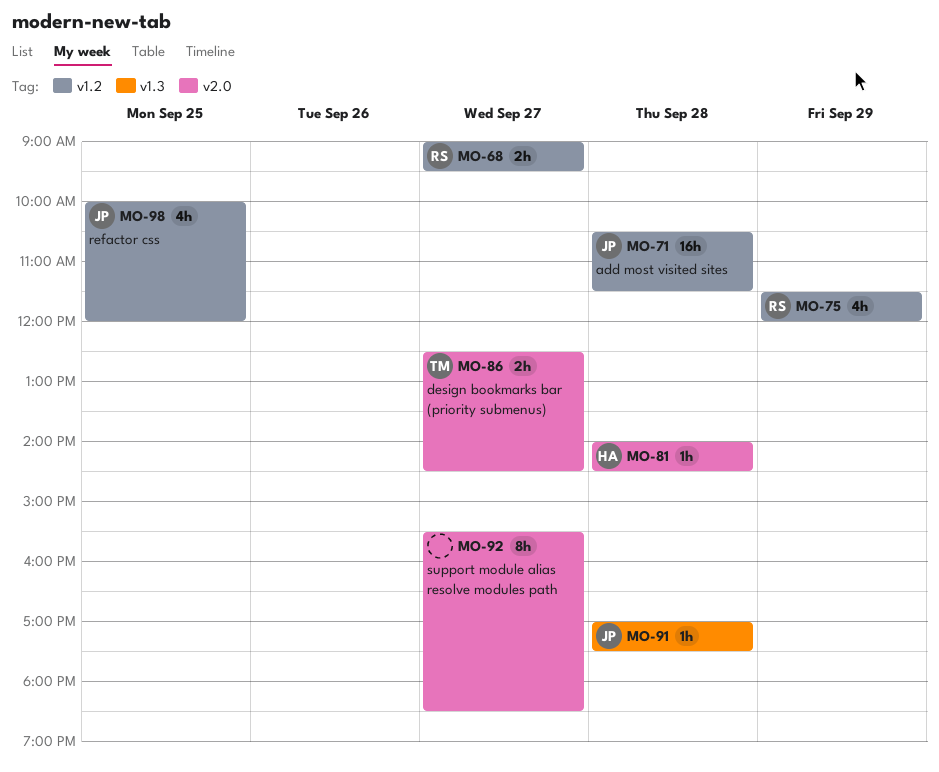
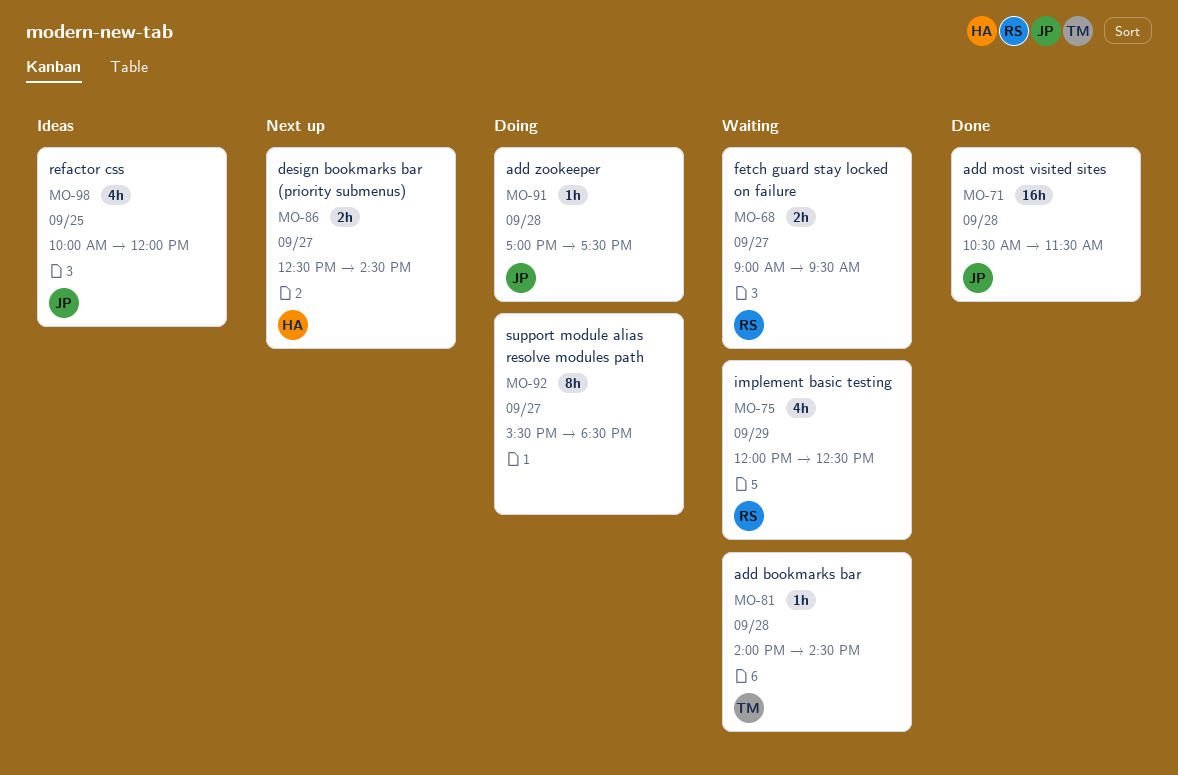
MO-75, begins: 11:30 -> 12:00
MO-75, ends: 12:00 -> 12:30
MO-81, owner: HA -> TM
MO-86, owner: TM -> HA

